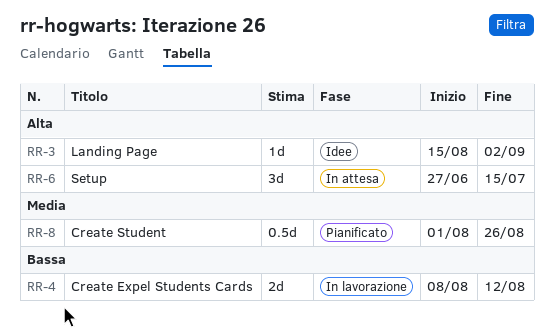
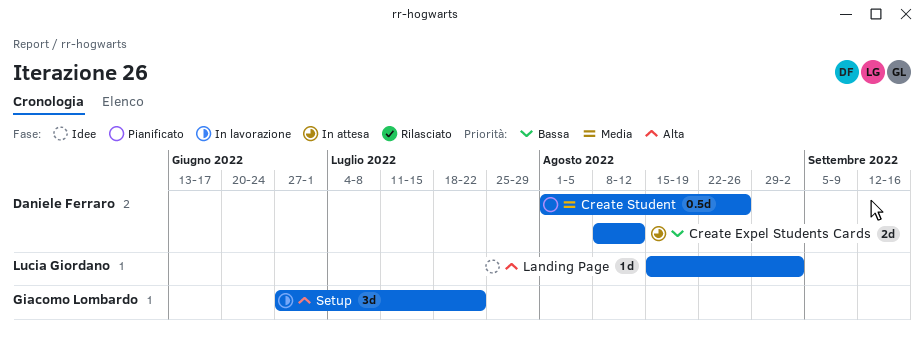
Create Expel Students Cards, status: In lavorazione -> In attesa
Setup, status: In attesa -> In lavorazione
Setup, due: Jul 15 -> Jul 22

